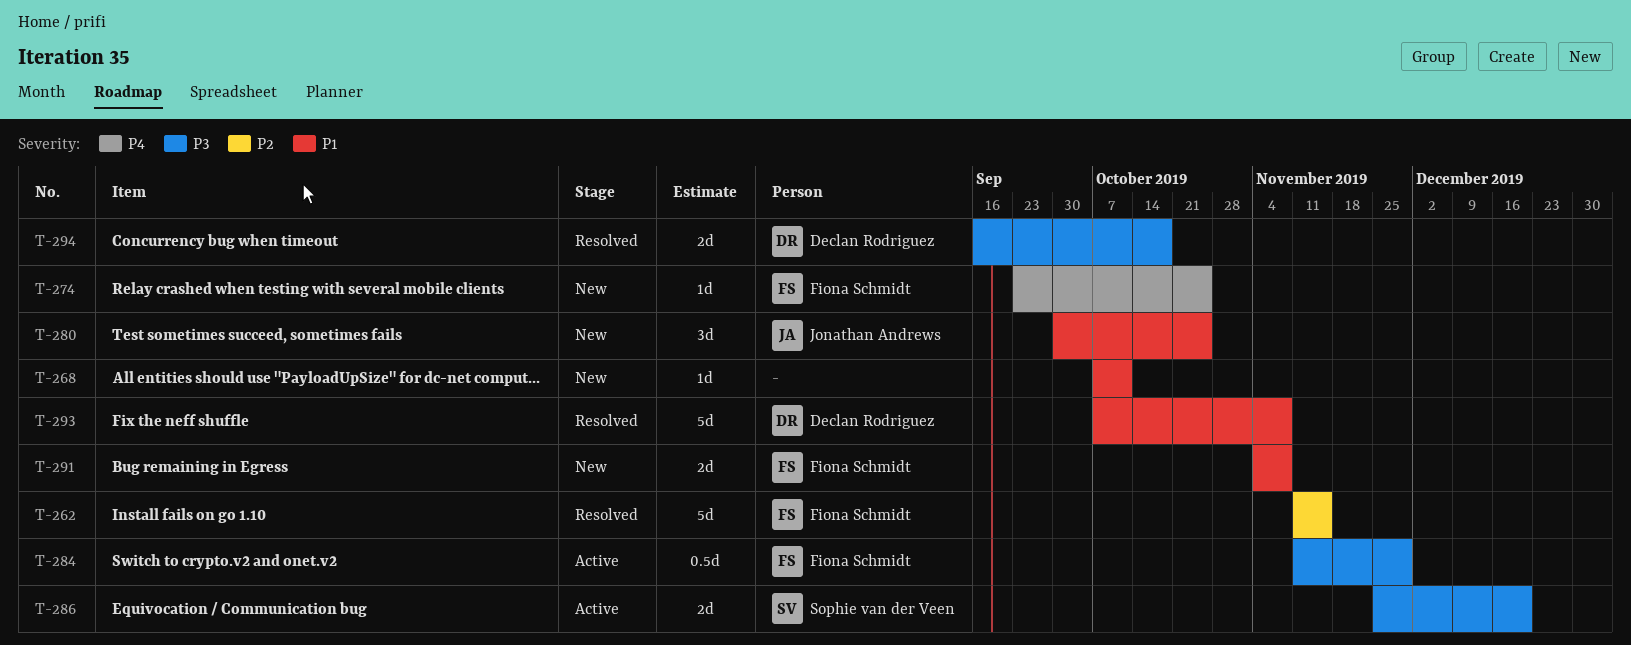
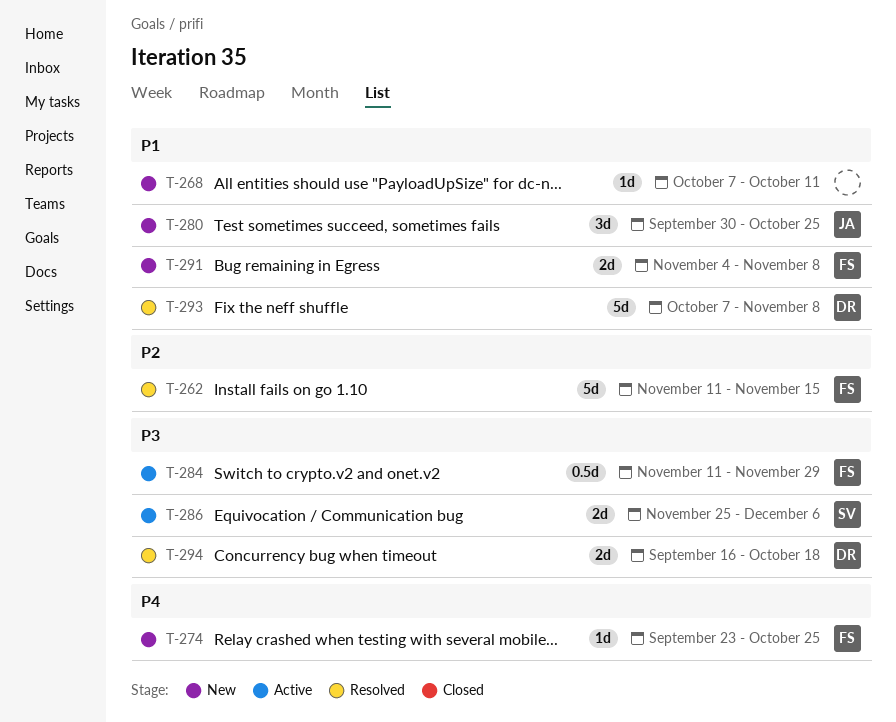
T-286, due: Dec 20 -> Dec 6

